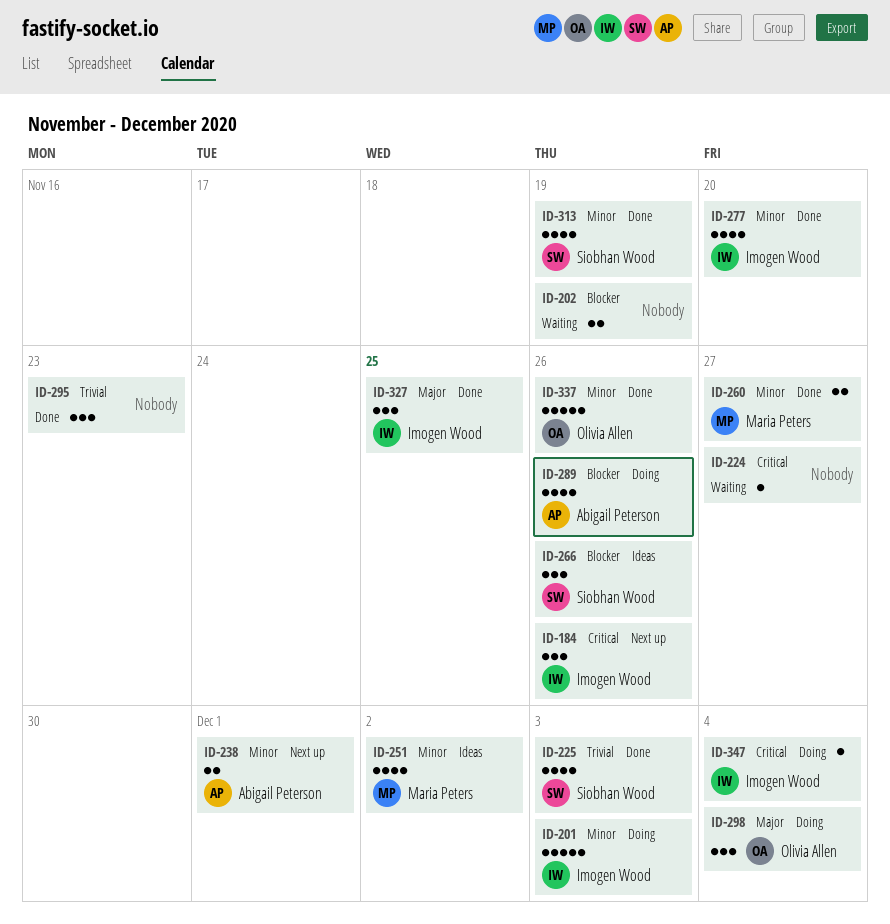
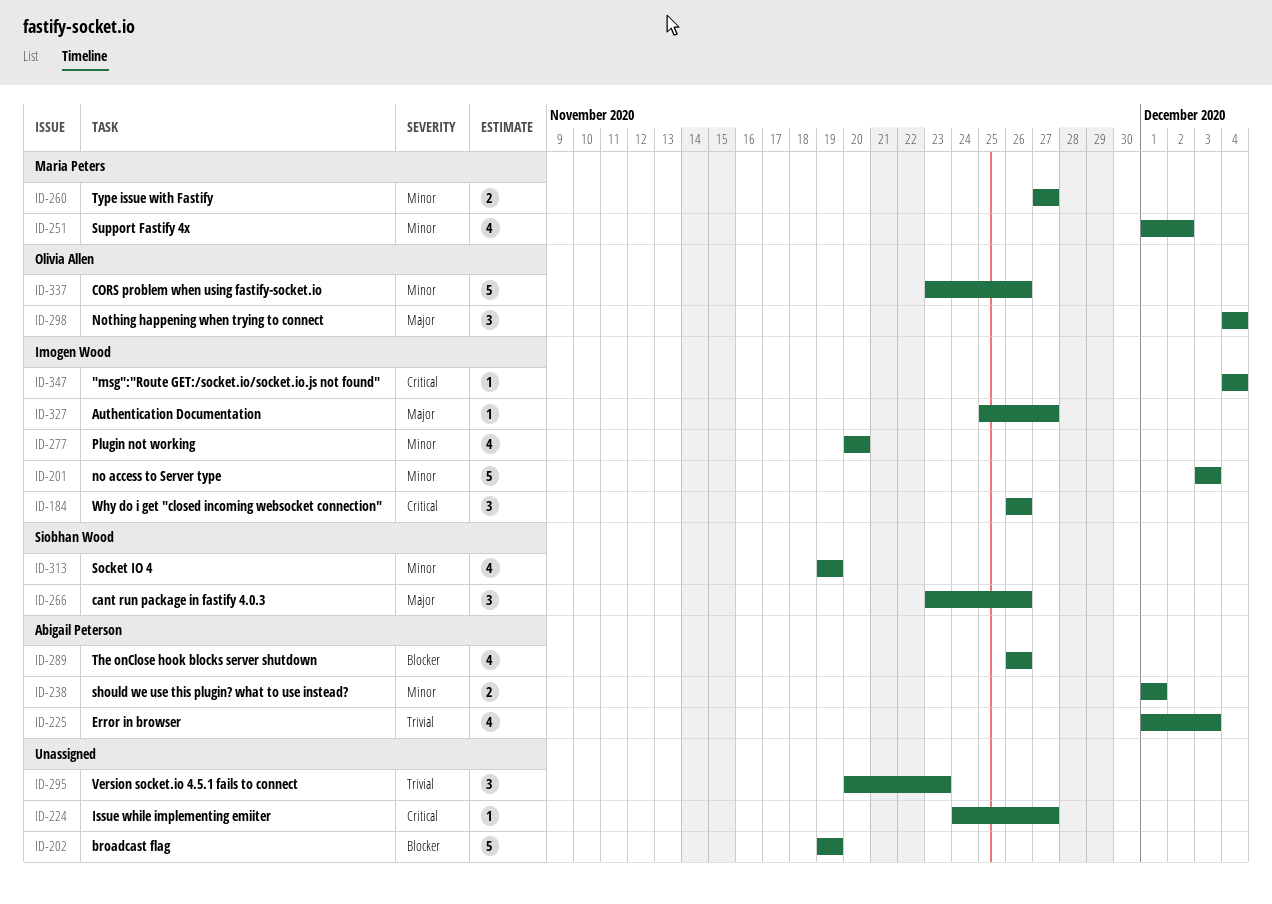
ID-202, estimate: 2 -> 5
ID-225, owner: Siobhan Wood -> Abigail Peterson
ID-266, priority: Blocker -> Major
ID-327, estimate: 3 -> 1
ID-327, due: Nov 25 -> Nov 27

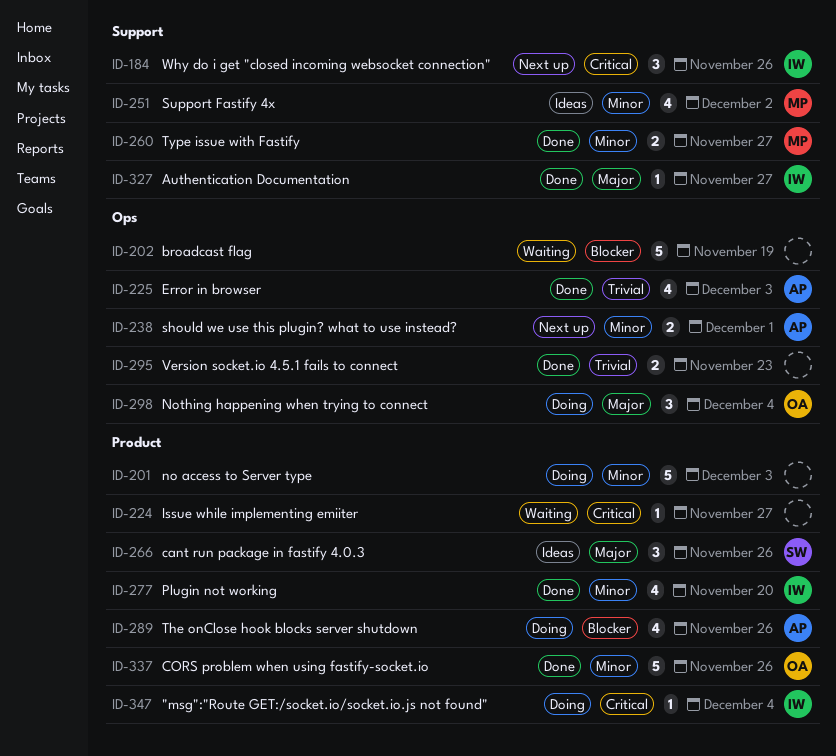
ID-201, owner: Imogen Wood -> none
ID-295, estimate: 3 -> 2
ID-313: present -> none

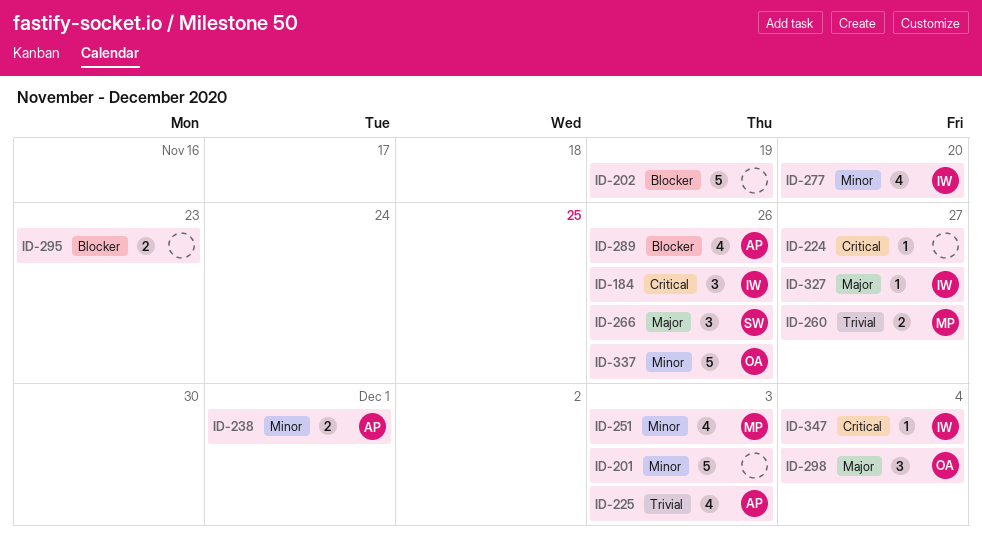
ID-251, due: Dec 2 -> Dec 3
ID-260, priority: Minor -> Trivial
ID-295, priority: Trivial -> Blocker

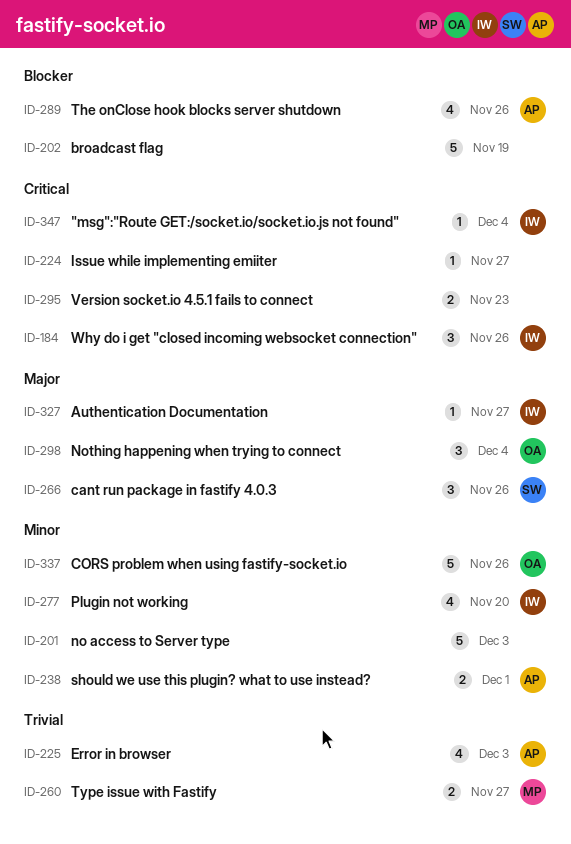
ID-251: present -> none
ID-295, priority: Blocker -> Critical

